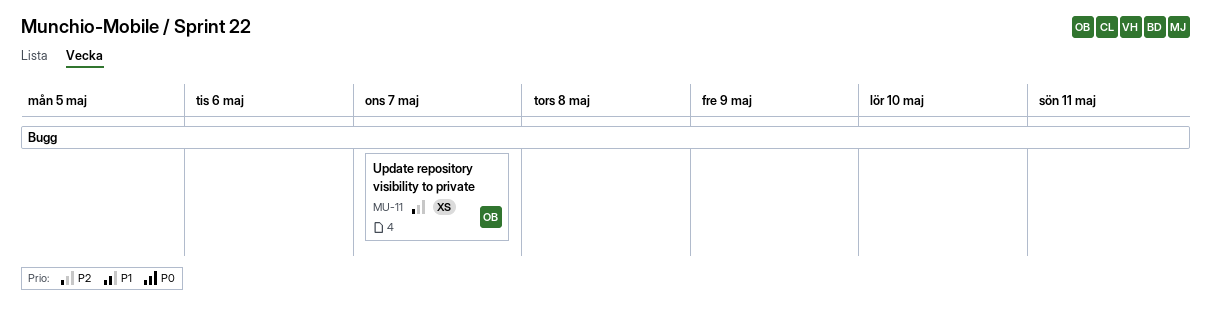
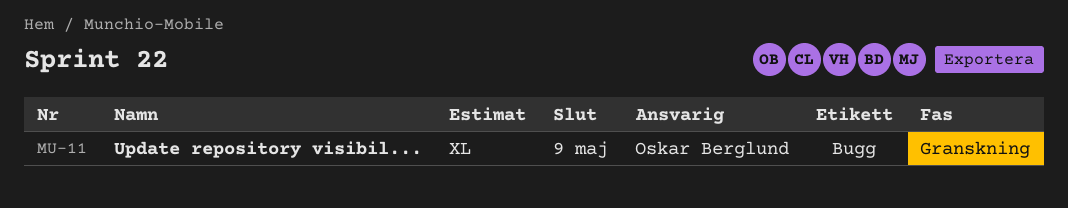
MU-11, estimate: XS -> XL
MU-11, due: May 7 -> May 9

